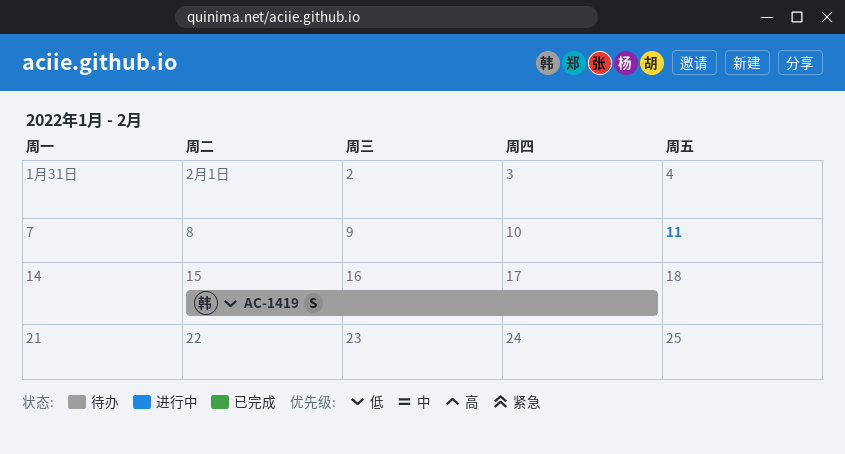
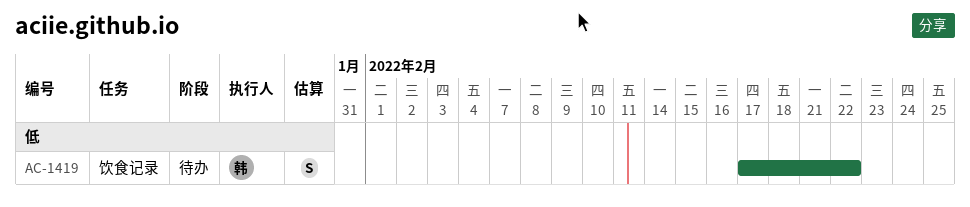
AC-1419, start: Feb 15 -> Feb 17
AC-1419, due: Feb 17 -> Feb 22

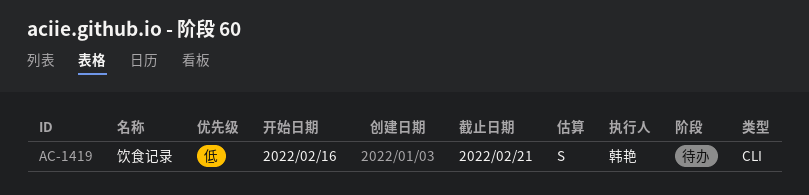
AC-1419, start: Feb 17 -> Feb 16
AC-1419, due: Feb 22 -> Feb 21

